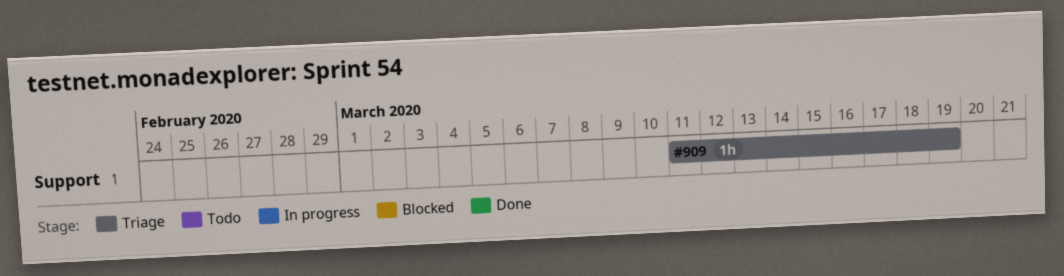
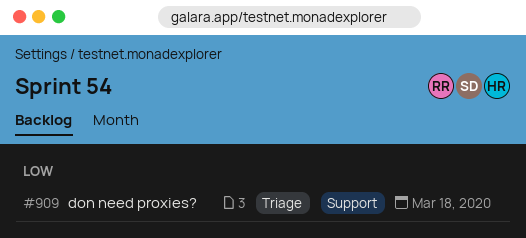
#909, due: Mar 19 -> Mar 18

